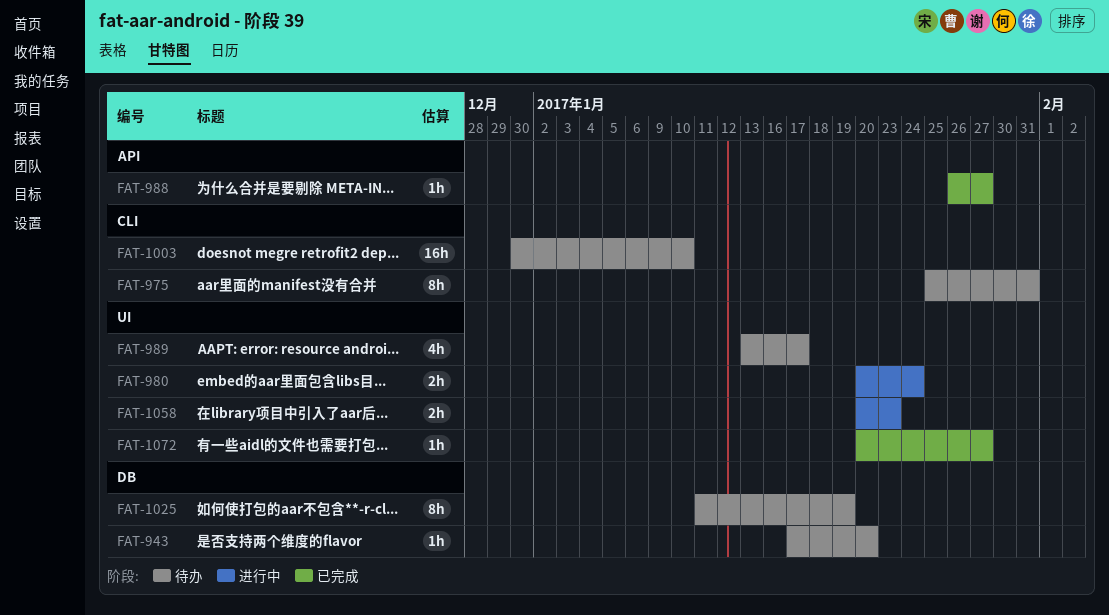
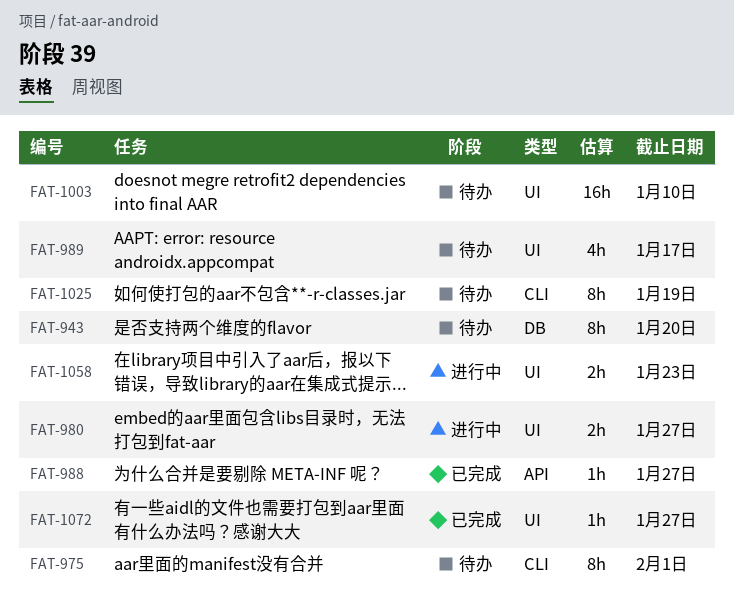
FAT-943, estimate: 1h -> 8h
FAT-975, due: Jan 31 -> Feb 1
FAT-980, due: Jan 24 -> Jan 27
FAT-1003, label: CLI -> UI
FAT-1025, label: DB -> CLI

